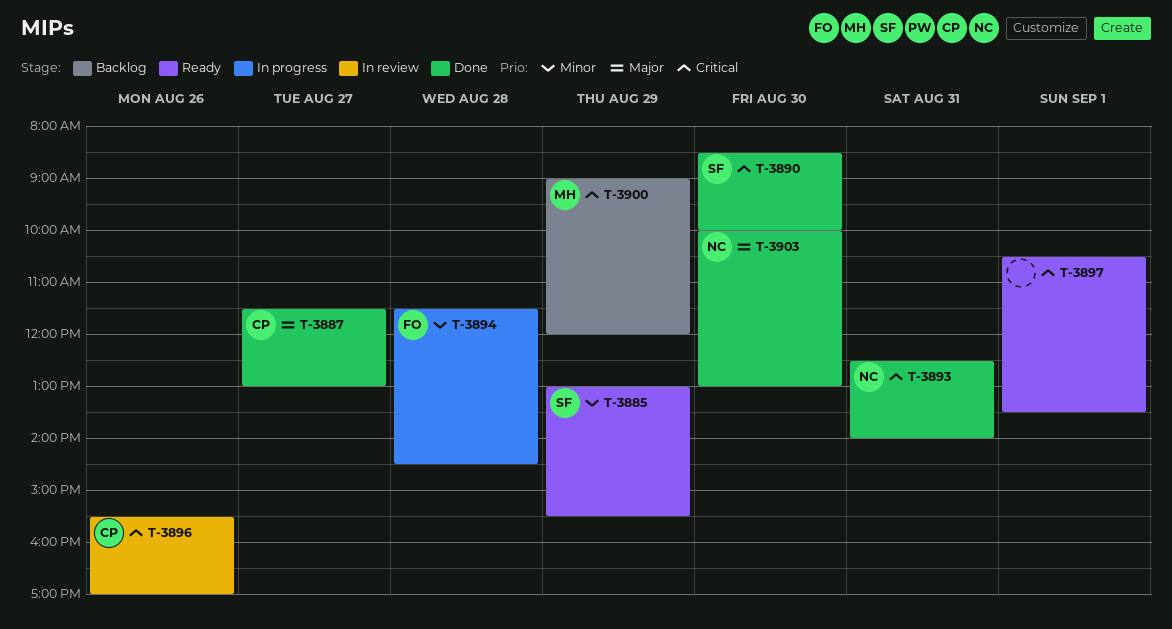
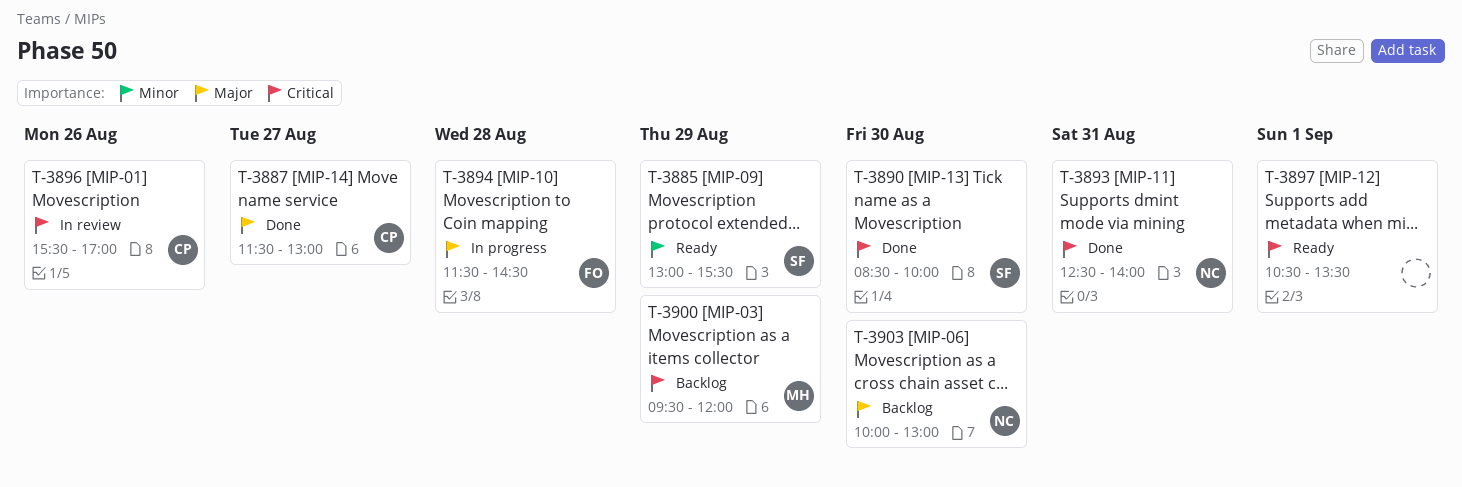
T-3894, priority: Minor -> Major
T-3900, begins: 09:00 -> 09:30
T-3903, status: Done -> Backlog

